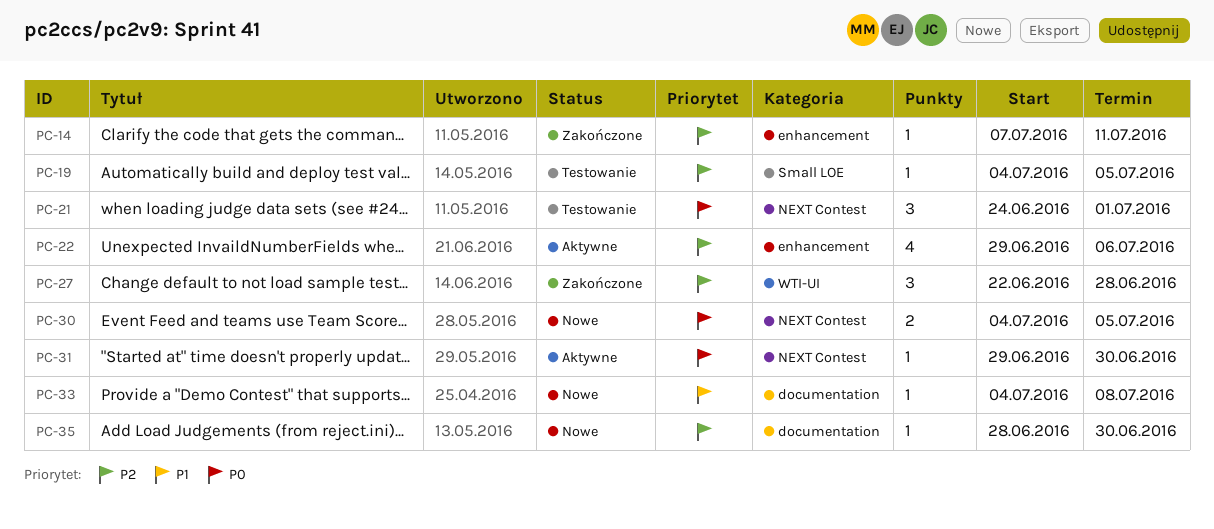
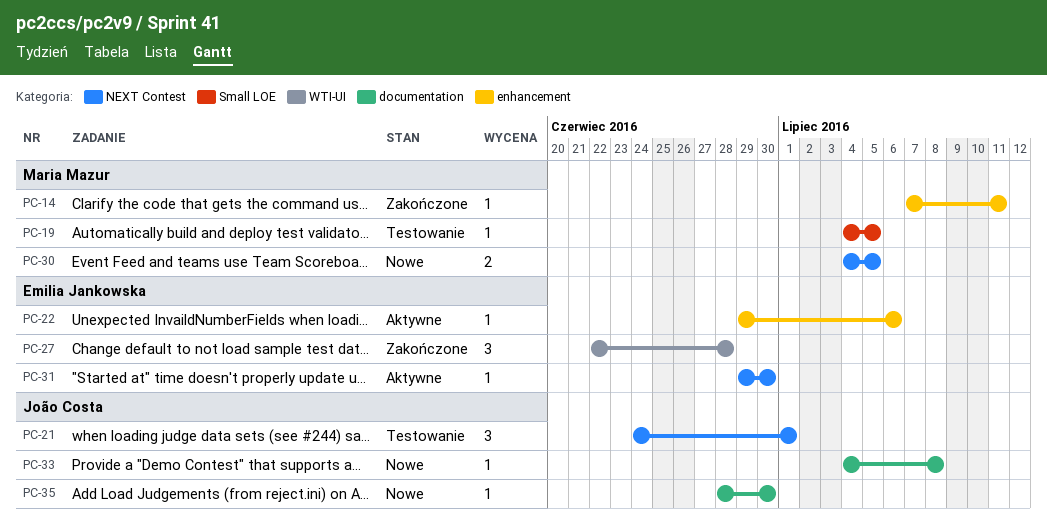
PC-22, estimate: 4 -> 1

